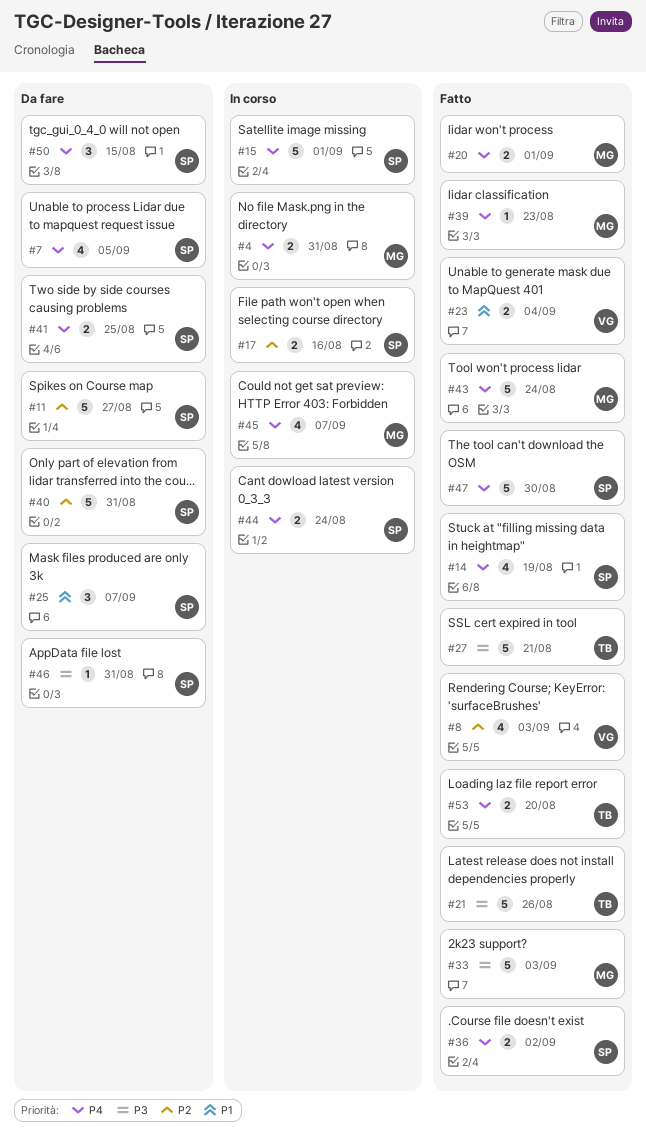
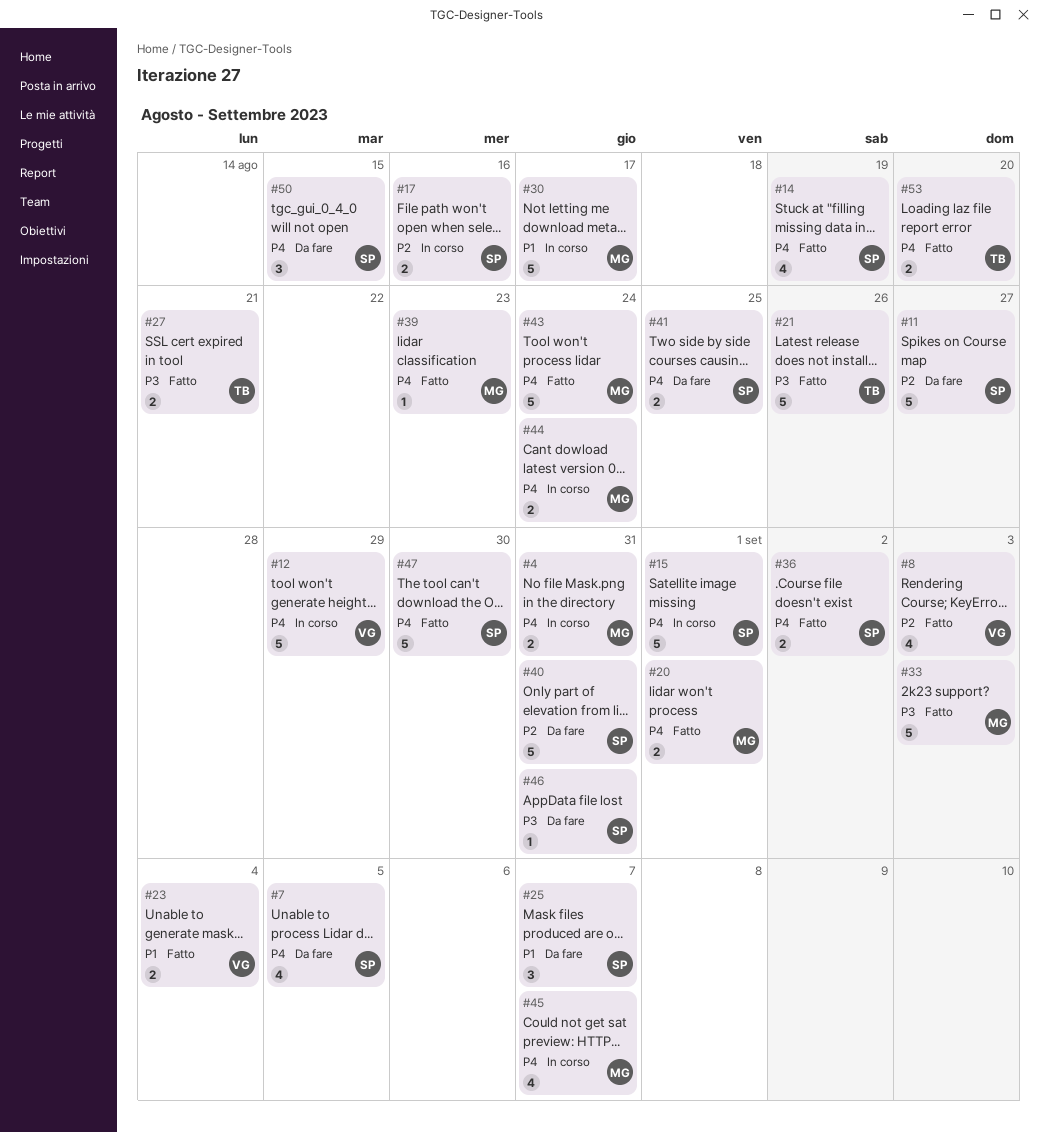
#12: none -> present
#27, estimate: 5 -> 2
#30: none -> present
#44, owner: SP -> MG

